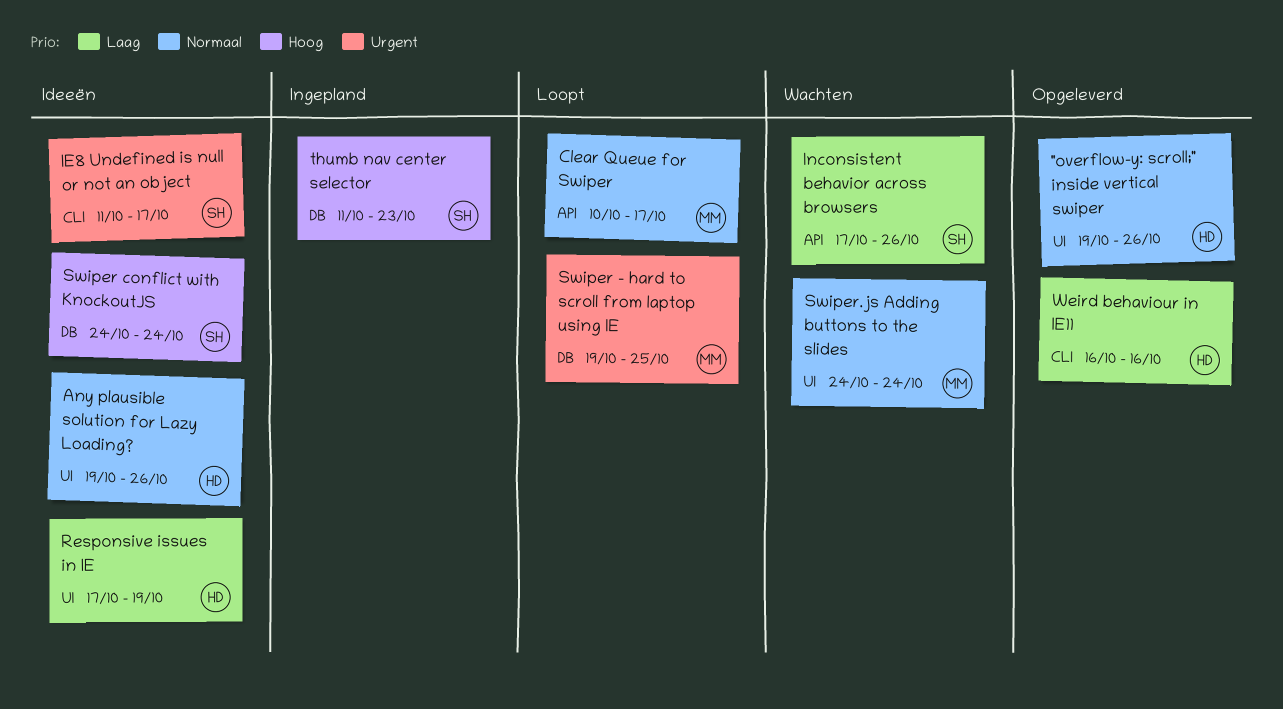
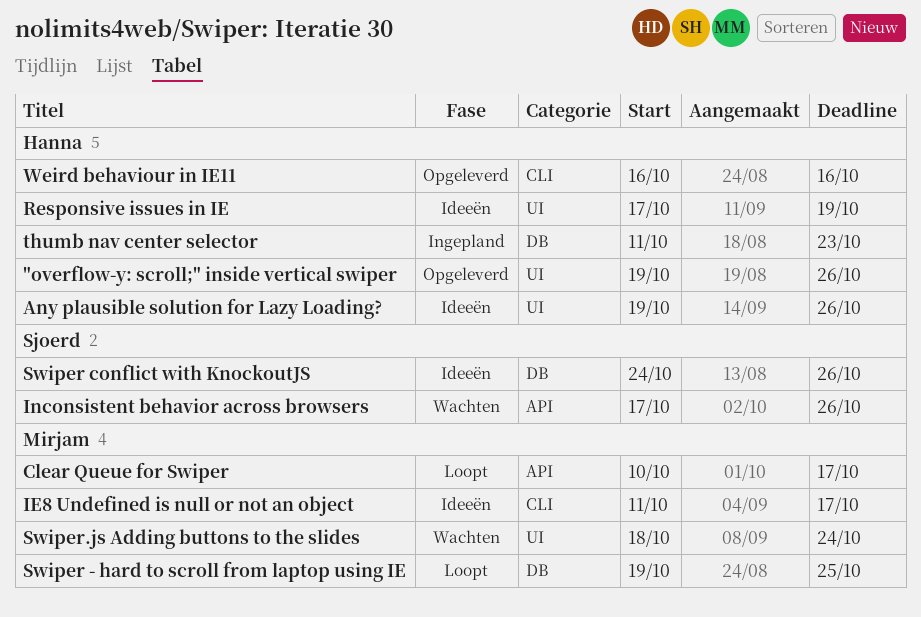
IE8 Undefined is null or not an object, owner: Sjoerd -> Mirjam
Swiper conflict with KnockoutJS, due: Oct 24 -> Oct 26
Swiper.js Adding buttons to the slides, start: Oct 24 -> Oct 18
thumb nav center selector, owner: Sjoerd -> Hanna

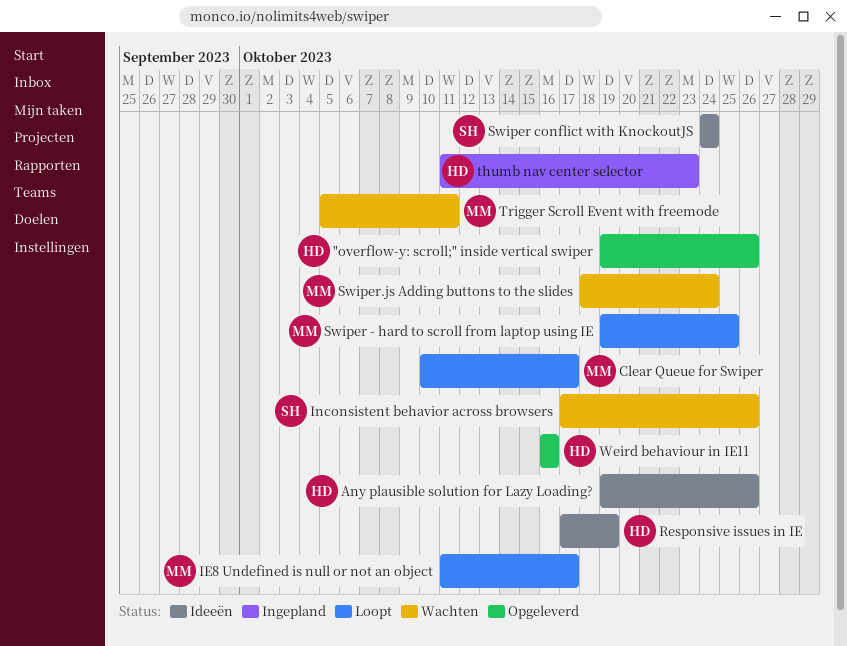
IE8 Undefined is null or not an object, status: Ideeën -> Loopt
Swiper conflict with KnockoutJS, due: Oct 26 -> Oct 24
Trigger Scroll Event with freemode: none -> present

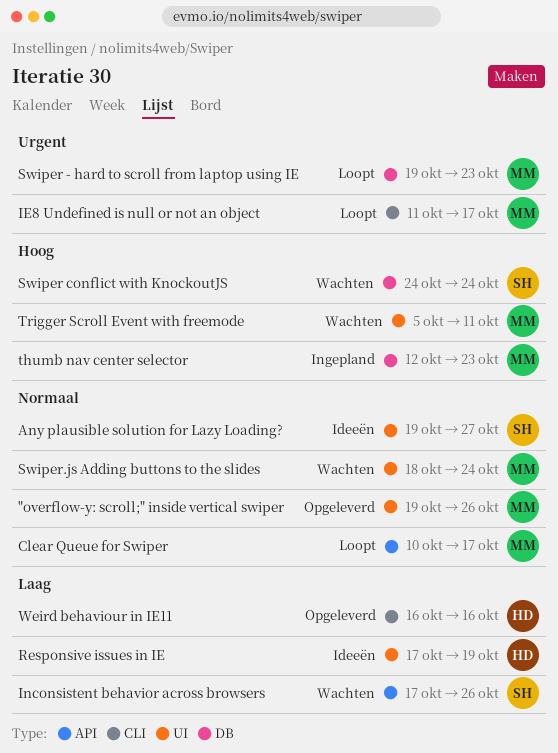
"overflow-y: scroll;" inside vertical swiper, owner: HD -> MM
Any plausible solution for Lazy Loading?, owner: HD -> SH
Any plausible solution for Lazy Loading?, due: Oct 26 -> Oct 27
Swiper - hard to scroll from laptop using IE, due: Oct 25 -> Oct 23
Swiper conflict with KnockoutJS, status: Ideeën -> Wachten
thumb nav center selector, owner: HD -> MM
thumb nav center selector, start: Oct 11 -> Oct 12

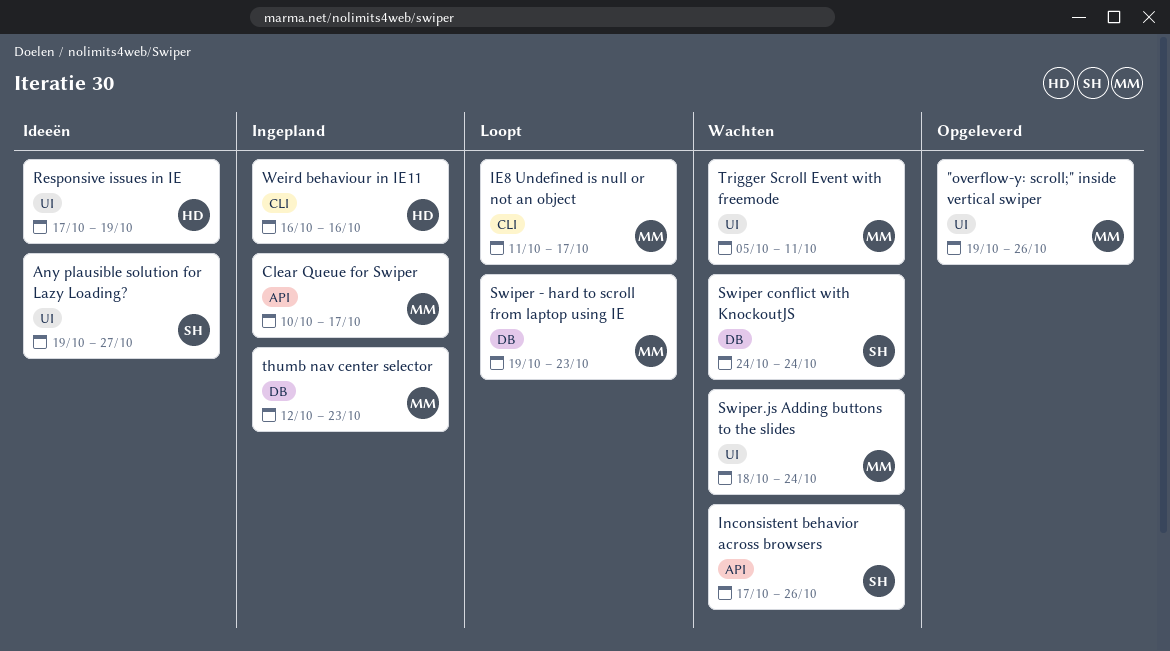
Clear Queue for Swiper, status: Loopt -> Ingepland
Weird behaviour in IE11, status: Opgeleverd -> Ingepland

